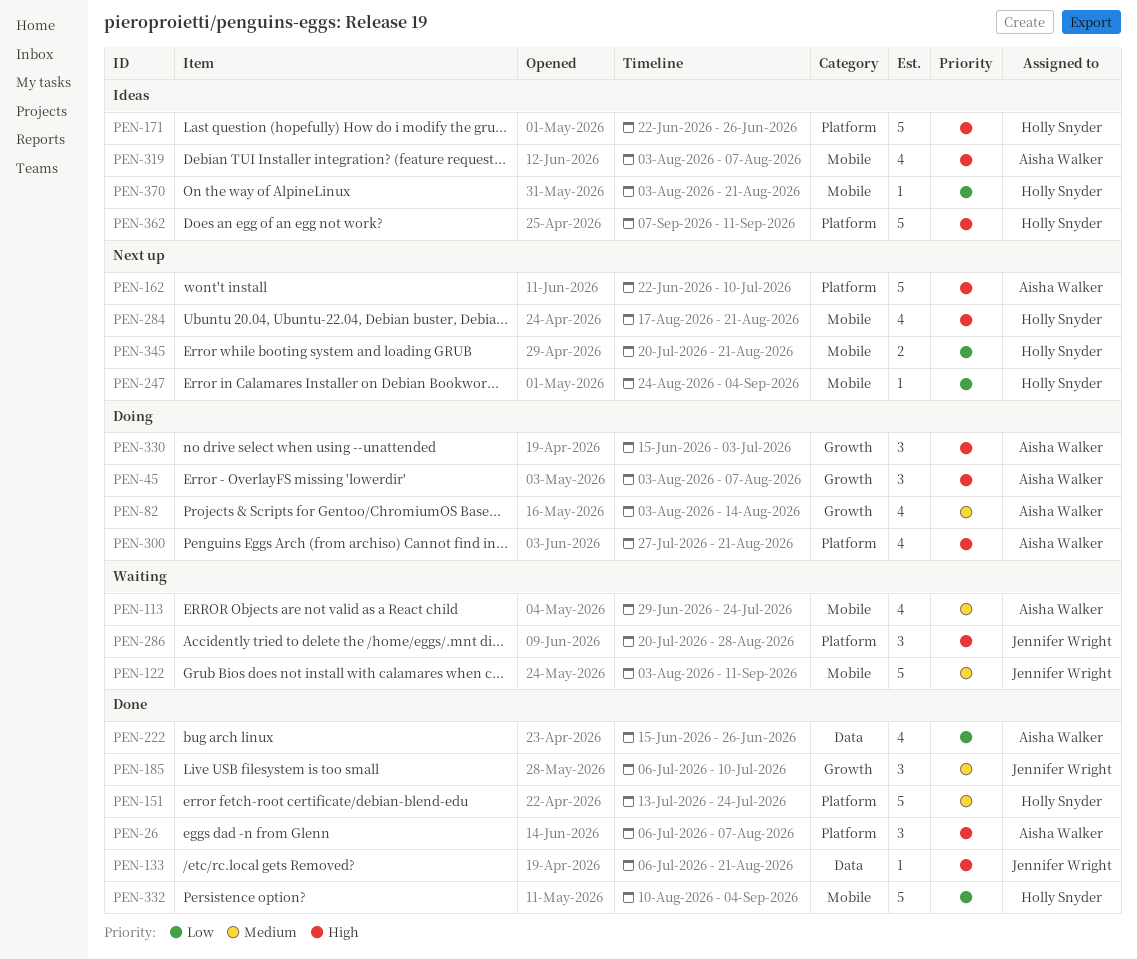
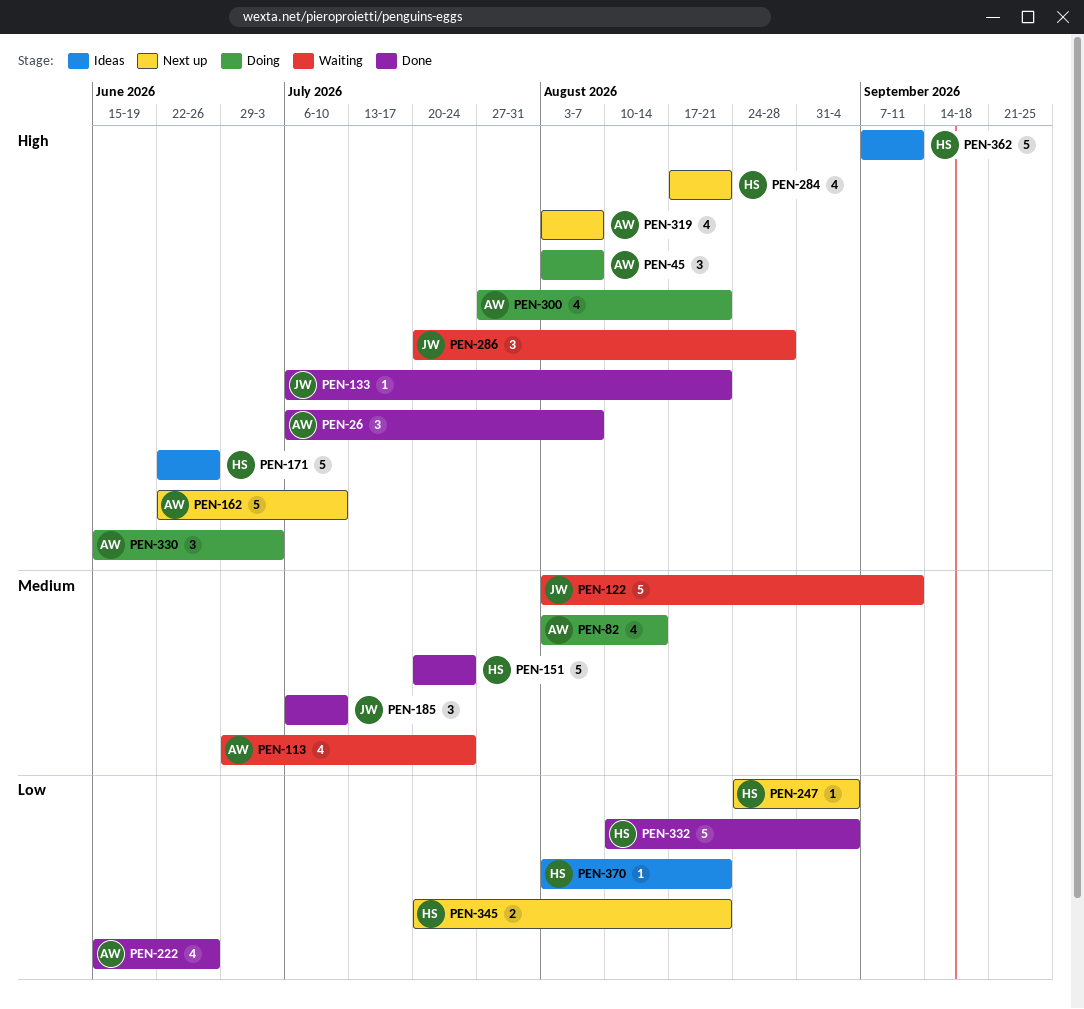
PEN-151, start: Jul 13 -> Jul 20
PEN-319, status: Ideas -> Next up

